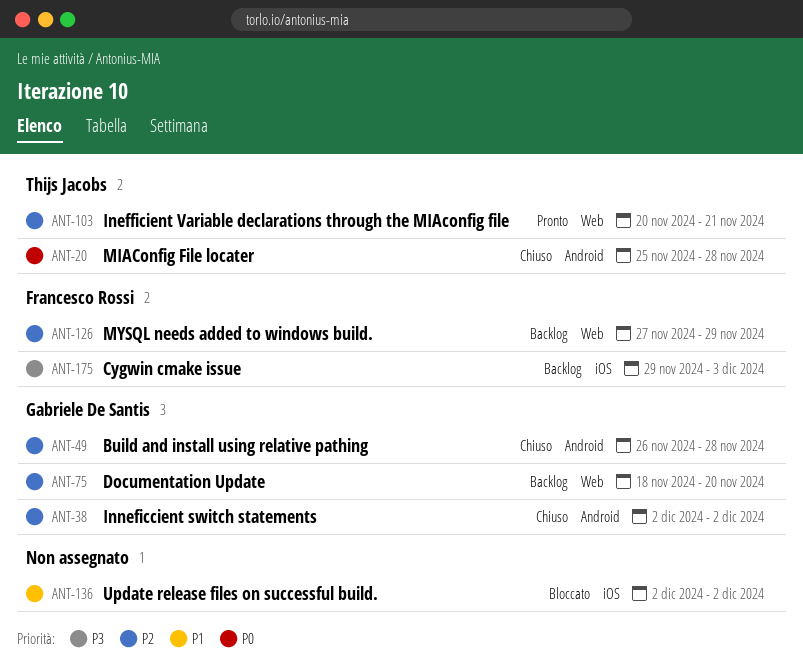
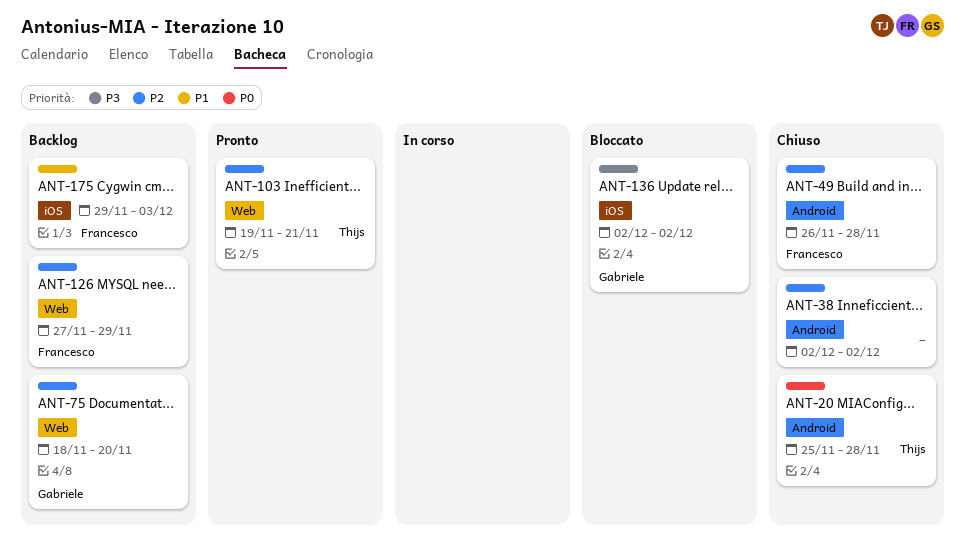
ANT-38, owner: Gabriele De Santis -> none
ANT-49, owner: Gabriele De Santis -> Francesco Rossi
ANT-103, start: Nov 20 -> Nov 19
ANT-136, owner: none -> Gabriele De Santis
ANT-136, priority: P1 -> P3
ANT-175, priority: P3 -> P1

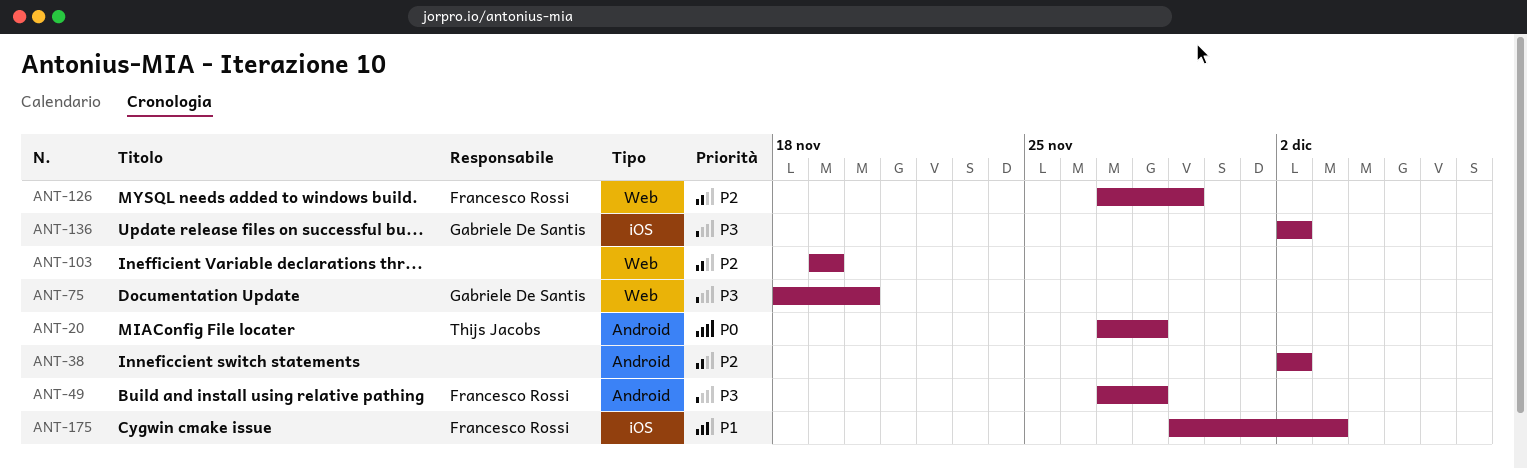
ANT-20, start: Nov 25 -> Nov 27
ANT-49, priority: P2 -> P3
ANT-49, start: Nov 26 -> Nov 27
ANT-75, priority: P2 -> P3
ANT-103, owner: Thijs Jacobs -> none
ANT-103, due: Nov 21 -> Nov 19

